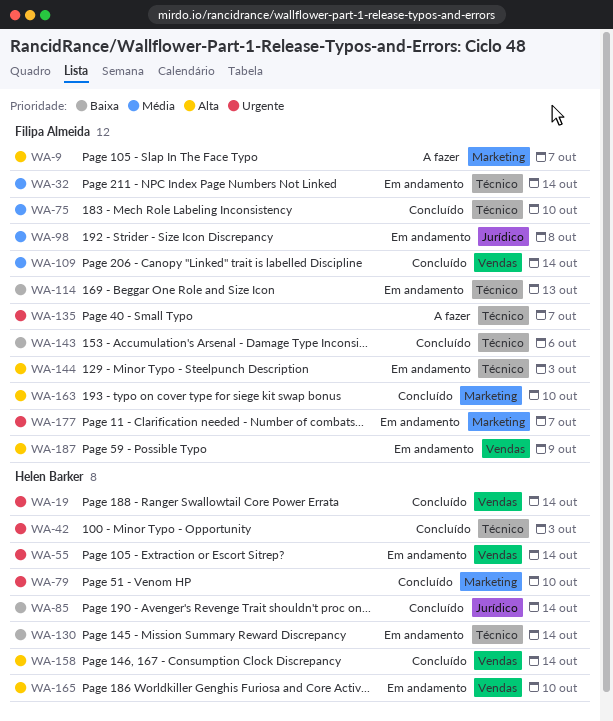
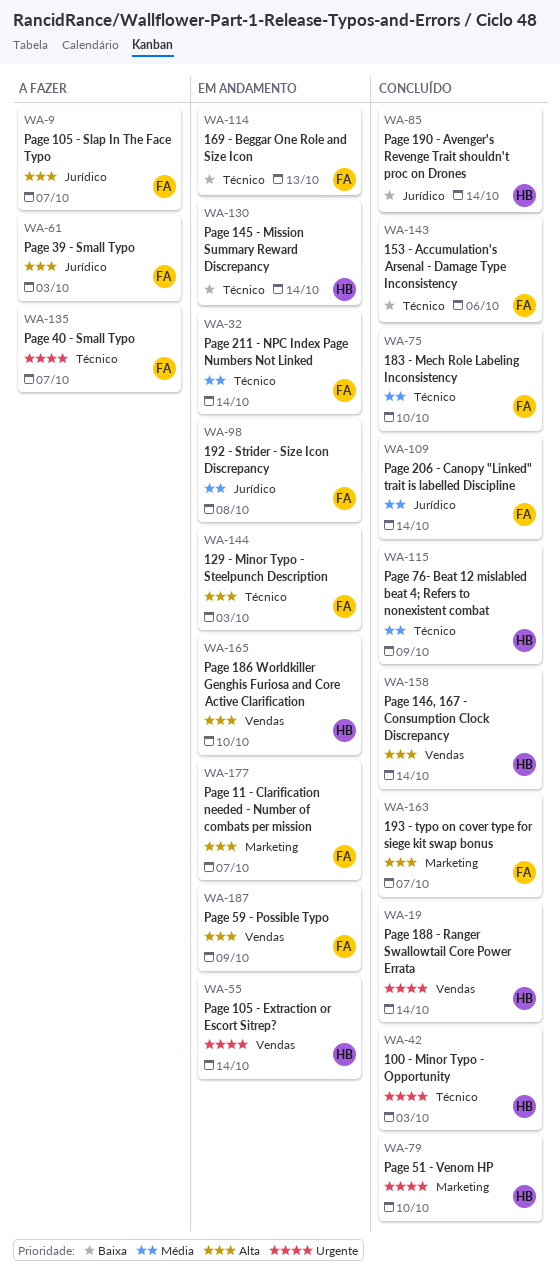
WA-9, label: Marketing -> Jurídico
WA-61: none -> present
WA-109, label: Vendas -> Jurídico
WA-115: none -> present
WA-163, due: Oct 10 -> Oct 7
WA-177, priority: Urgente -> Alta

